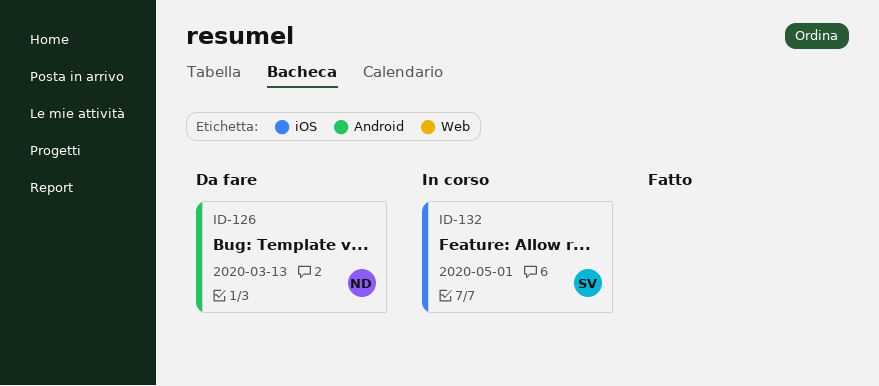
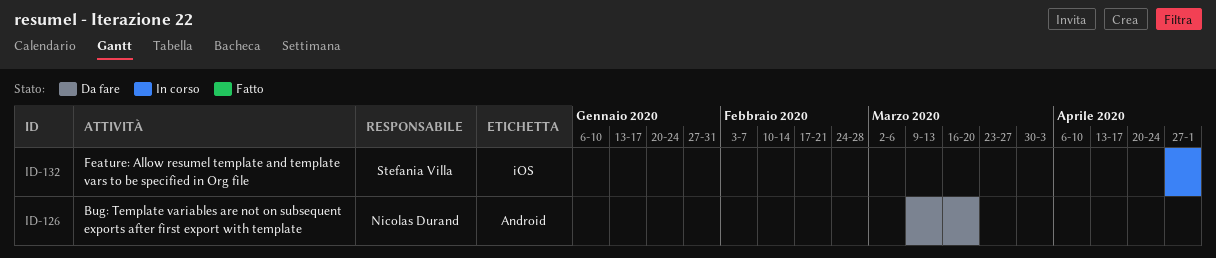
ID-126, due: Mar 13 -> Mar 20

